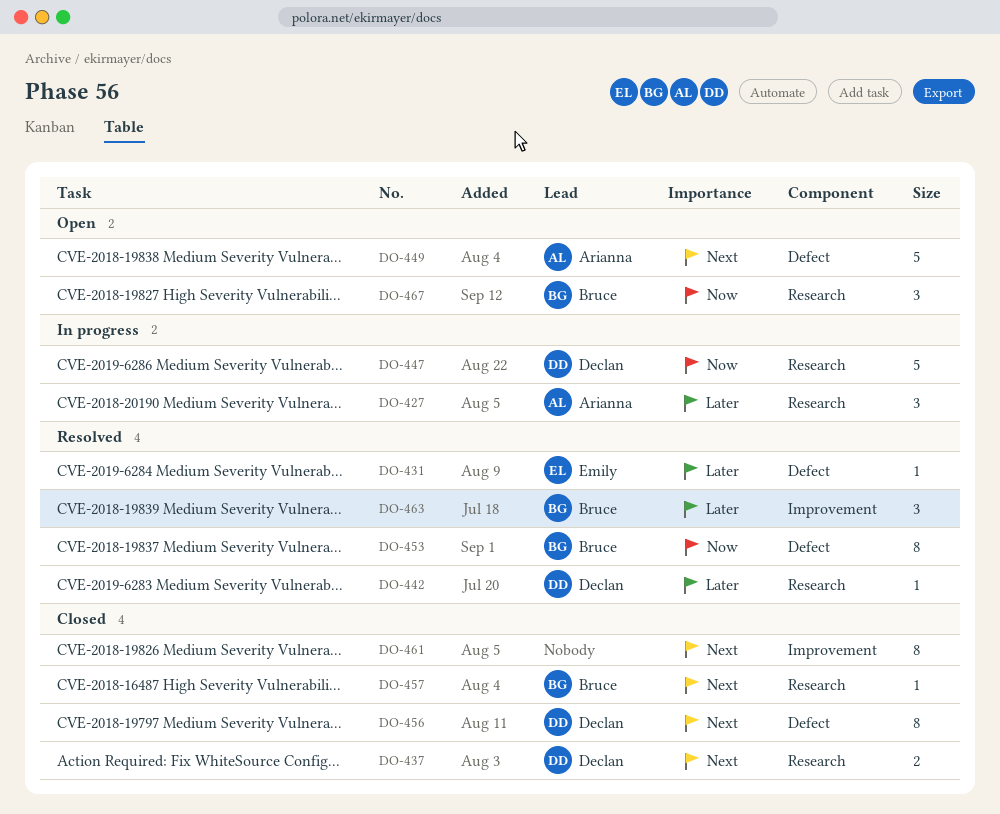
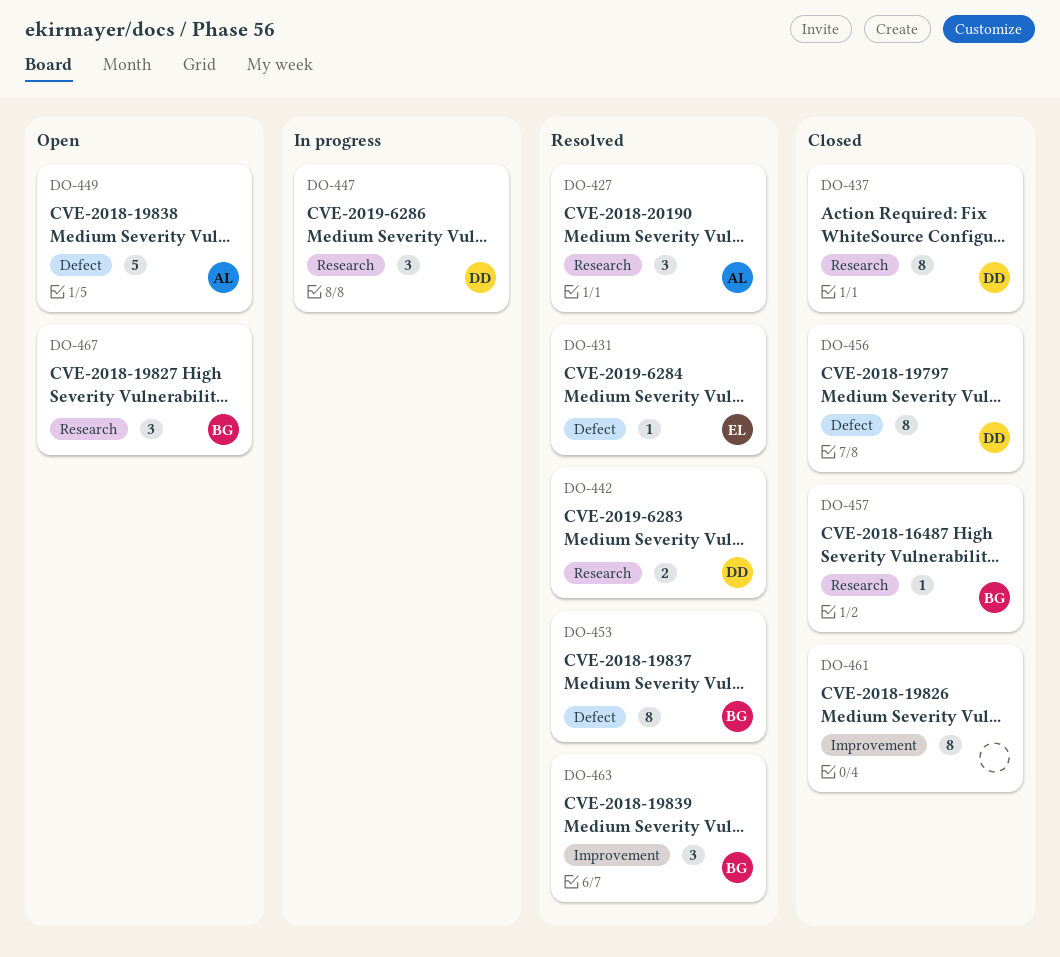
DO-427, status: In progress -> Resolved
DO-437, estimate: 2 -> 8
DO-442, estimate: 1 -> 2
DO-447, estimate: 5 -> 3

